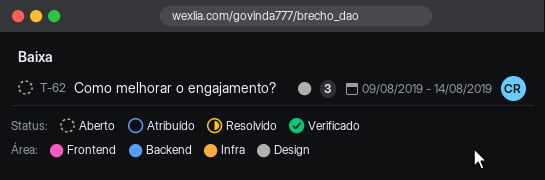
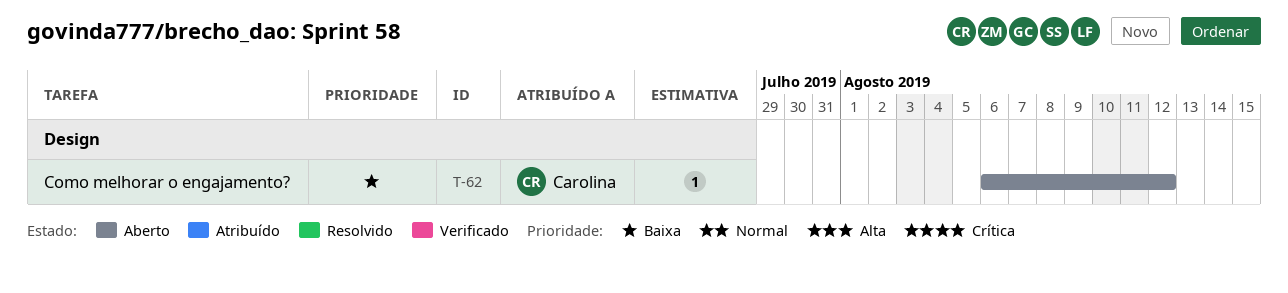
T-62, estimate: 3 -> 1
T-62, start: Aug 9 -> Aug 6
T-62, due: Aug 14 -> Aug 12

